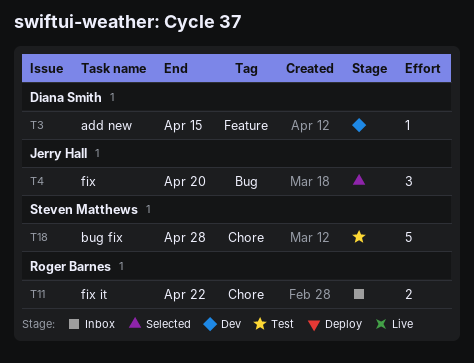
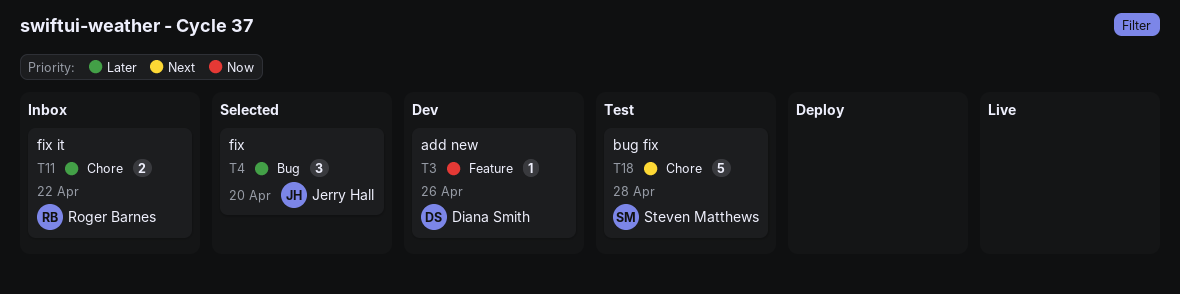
T3, due: Apr 15 -> Apr 26

